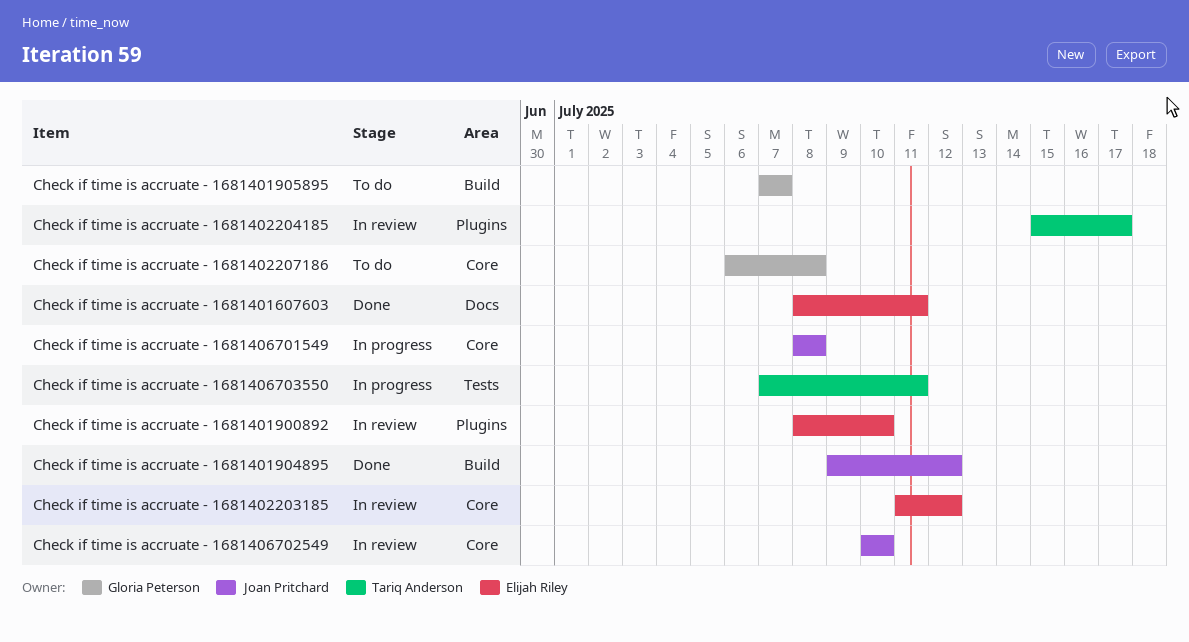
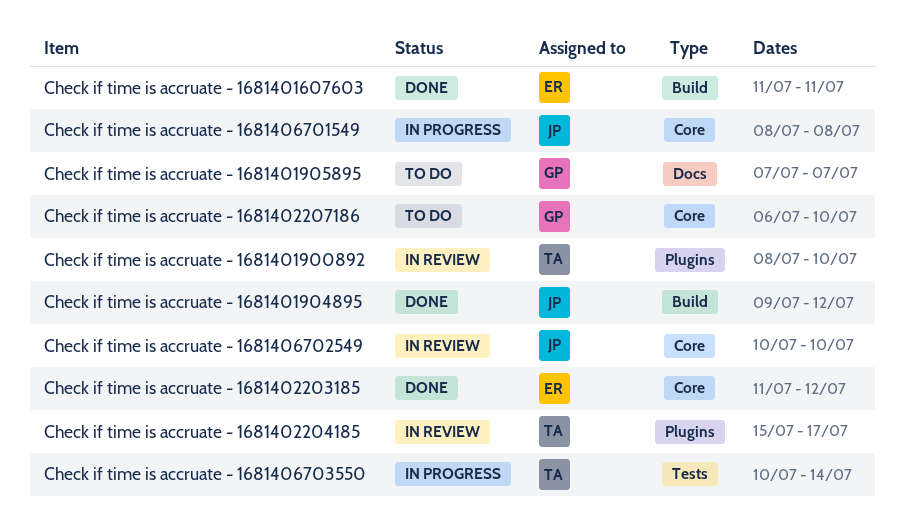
Check if time is accruate - 1681401607603, label: Docs -> Build
Check if time is accruate - 1681401607603, start: Jul 8 -> Jul 11
Check if time is accruate - 1681401900892, owner: Elijah Riley -> Tariq Anderson
Check if time is accruate - 1681401905895, label: Build -> Docs
Check if time is accruate - 1681402203185, status: In review -> Done
Check if time is accruate - 1681402207186, due: Jul 8 -> Jul 10
Check if time is accruate - 1681406703550, start: Jul 7 -> Jul 10
Check if time is accruate - 1681406703550, due: Jul 11 -> Jul 14

